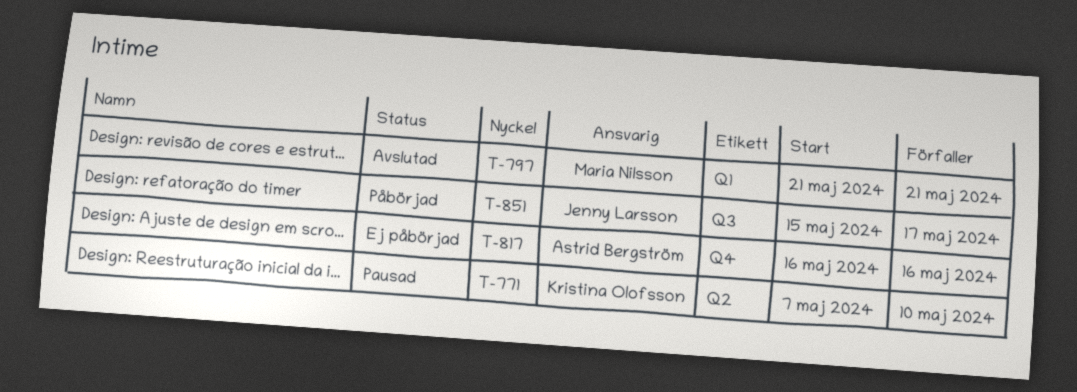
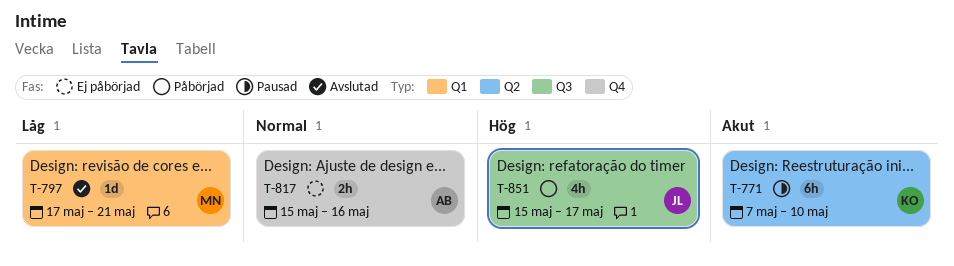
T-797, start: May 21 -> May 17
T-817, start: May 16 -> May 15

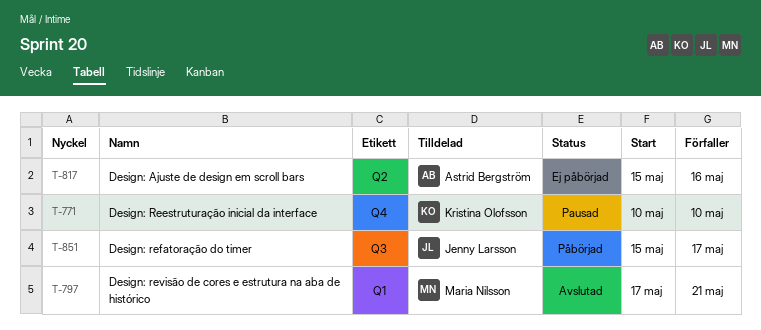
T-771, label: Q2 -> Q4
T-771, start: May 7 -> May 10
T-817, label: Q4 -> Q2

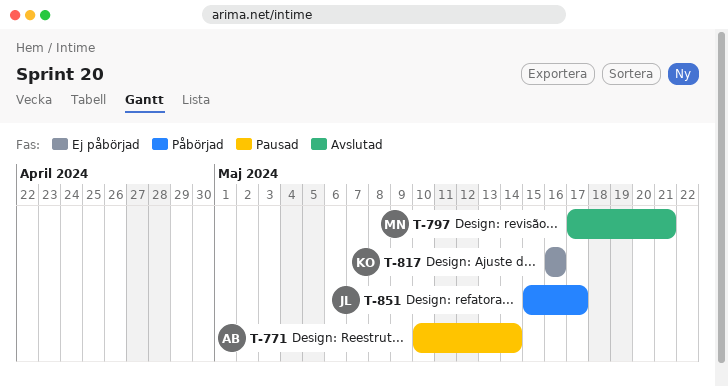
T-771, owner: Kristina Olofsson -> Astrid Bergström
T-771, due: May 10 -> May 14
T-817, owner: Astrid Bergström -> Kristina Olofsson
T-817, start: May 15 -> May 16

